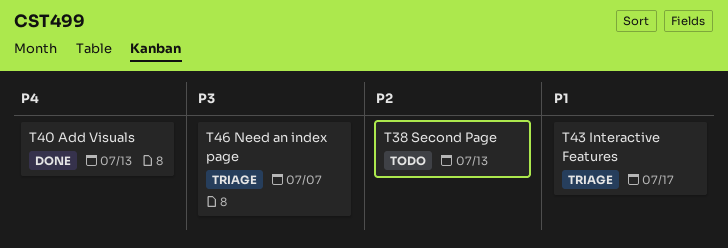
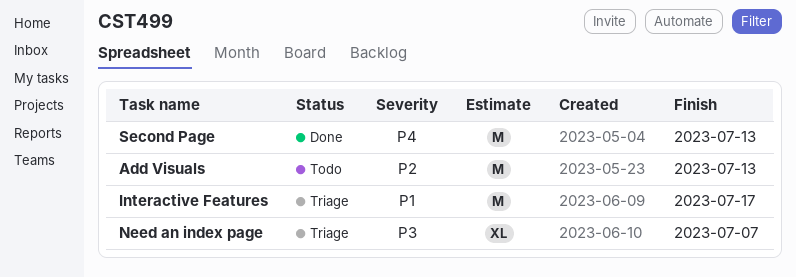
Add Visuals, status: Done -> Todo
Add Visuals, priority: P4 -> P2
Second Page, status: Todo -> Done
Second Page, priority: P2 -> P4

